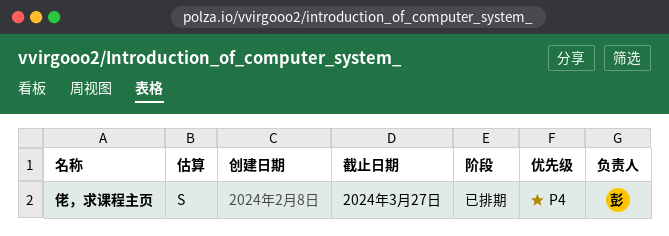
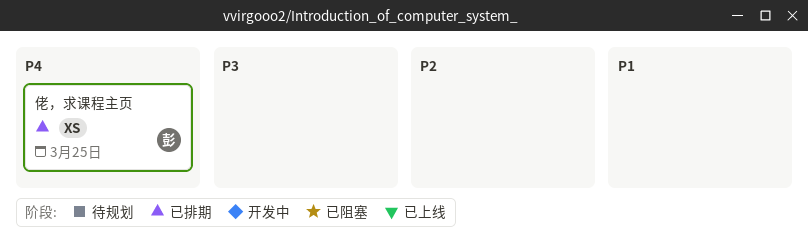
佬，求课程主页, estimate: S -> XS
佬，求课程主页, due: Mar 27 -> Mar 25

